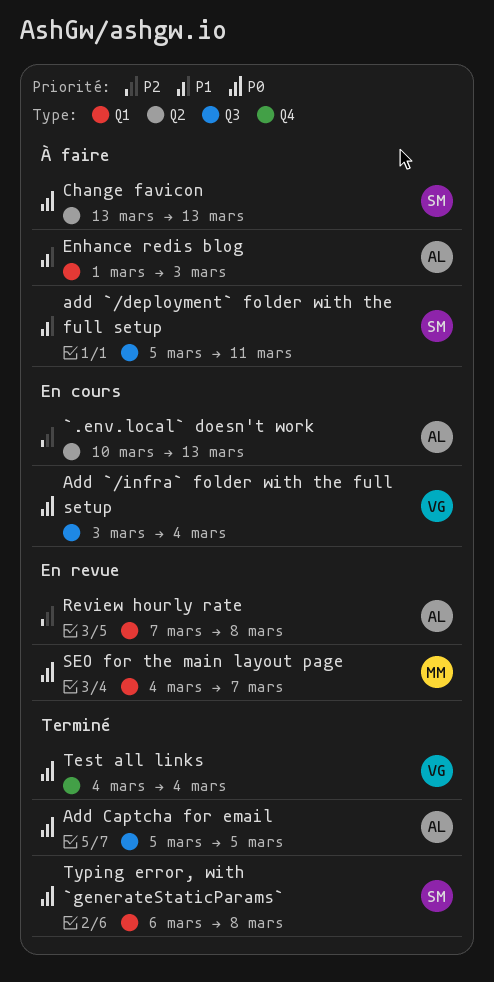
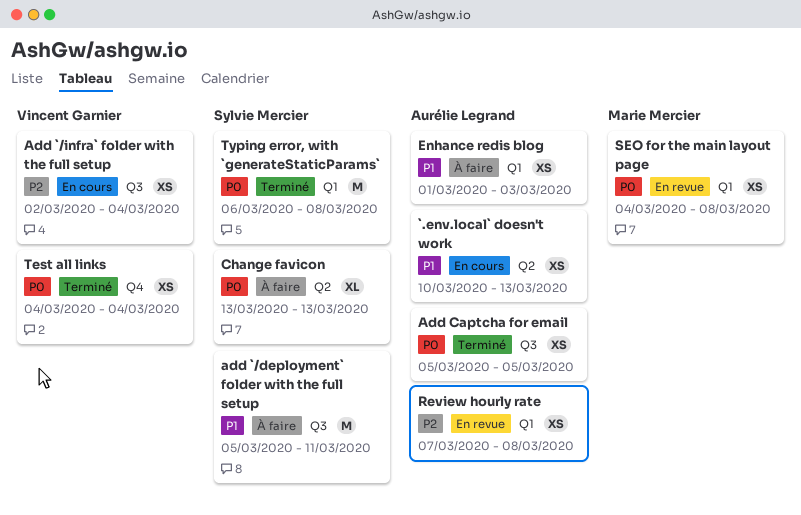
`.env.local` doesn't work, priority: P2 -> P1
Add `/infra` folder with the full setup, priority: P0 -> P2
Add `/infra` folder with the full setup, start: Mar 3 -> Mar 2
SEO for the main layout page, due: Mar 7 -> Mar 8

